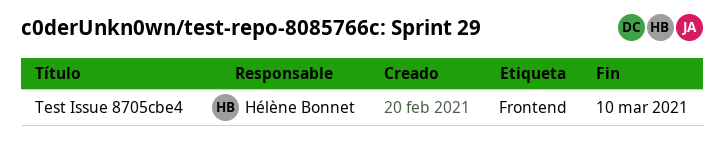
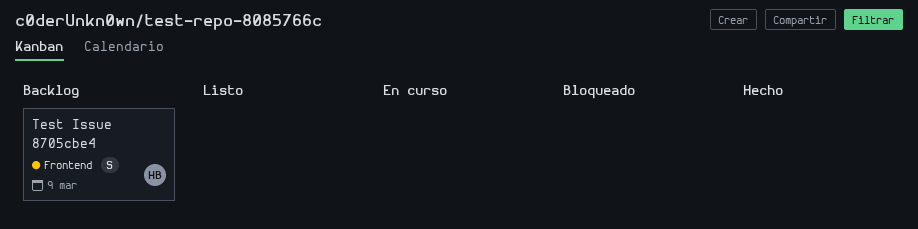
Test Issue 8705cbe4, due: Mar 10 -> Mar 9

